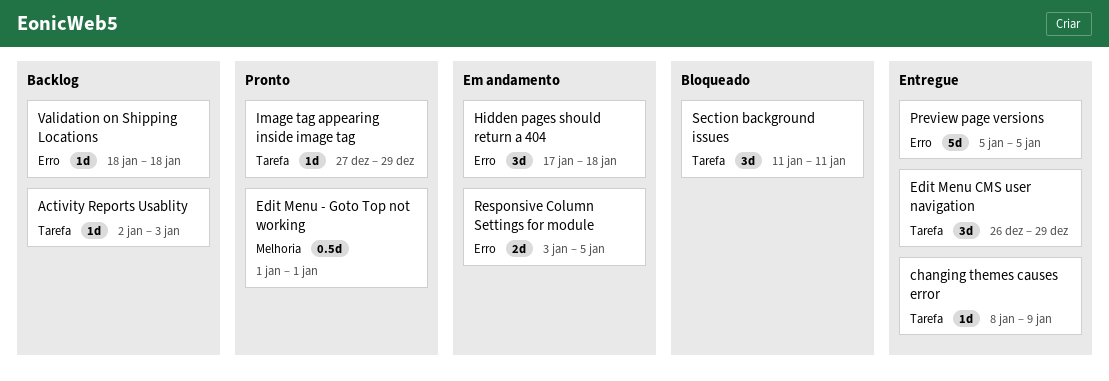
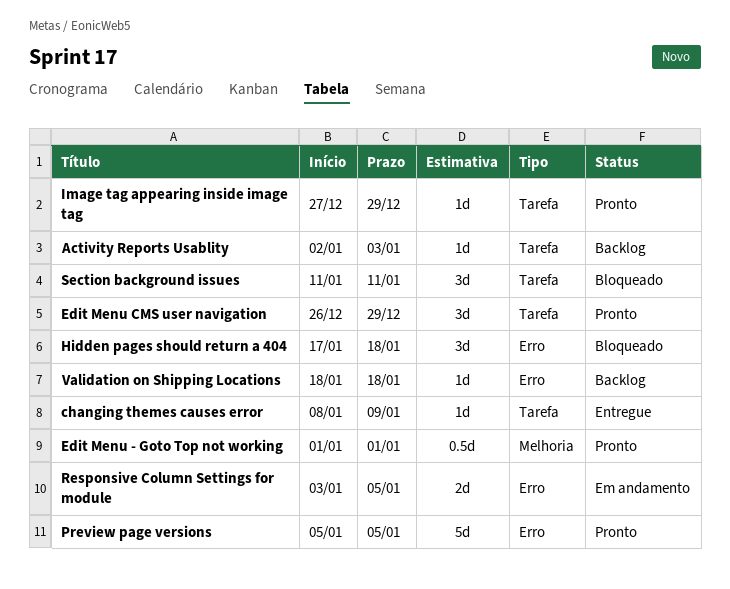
Edit Menu CMS user navigation, status: Entregue -> Pronto
Hidden pages should return a 404, status: Em andamento -> Bloqueado
Preview page versions, status: Entregue -> Pronto

